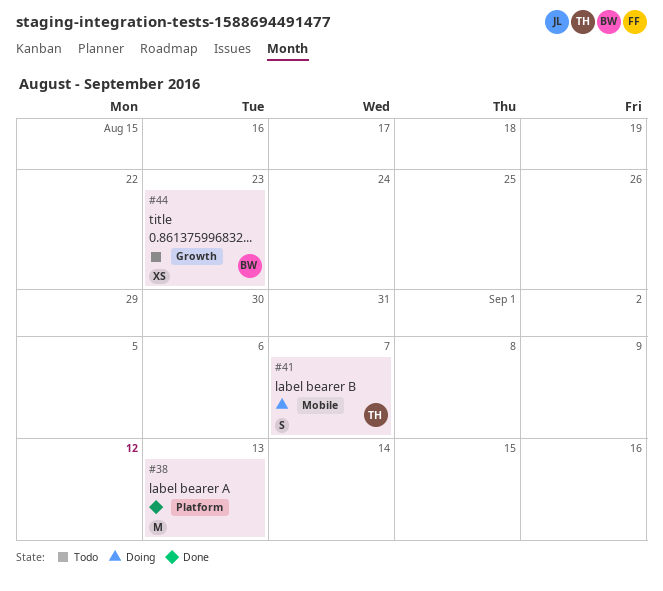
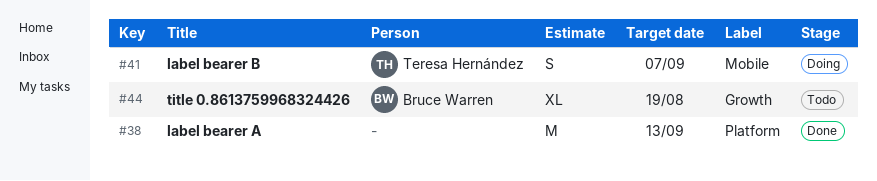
#44, estimate: XS -> XL
#44, due: Aug 23 -> Aug 19

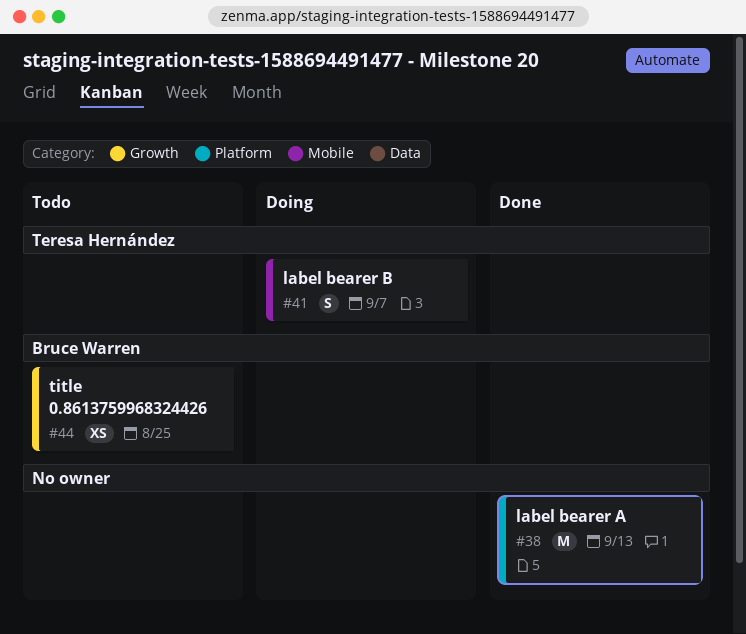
#44, estimate: XL -> XS
#44, due: Aug 19 -> Aug 25

